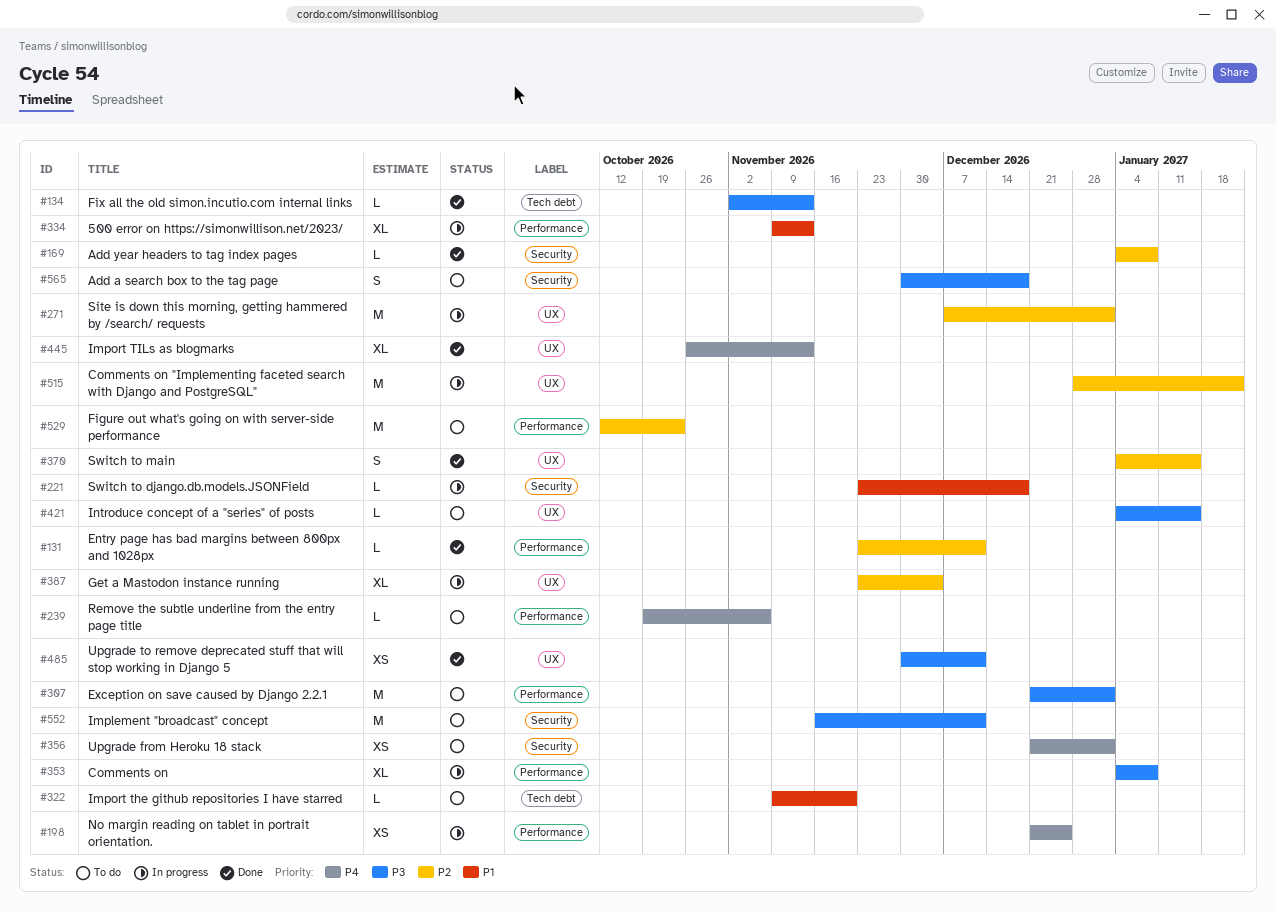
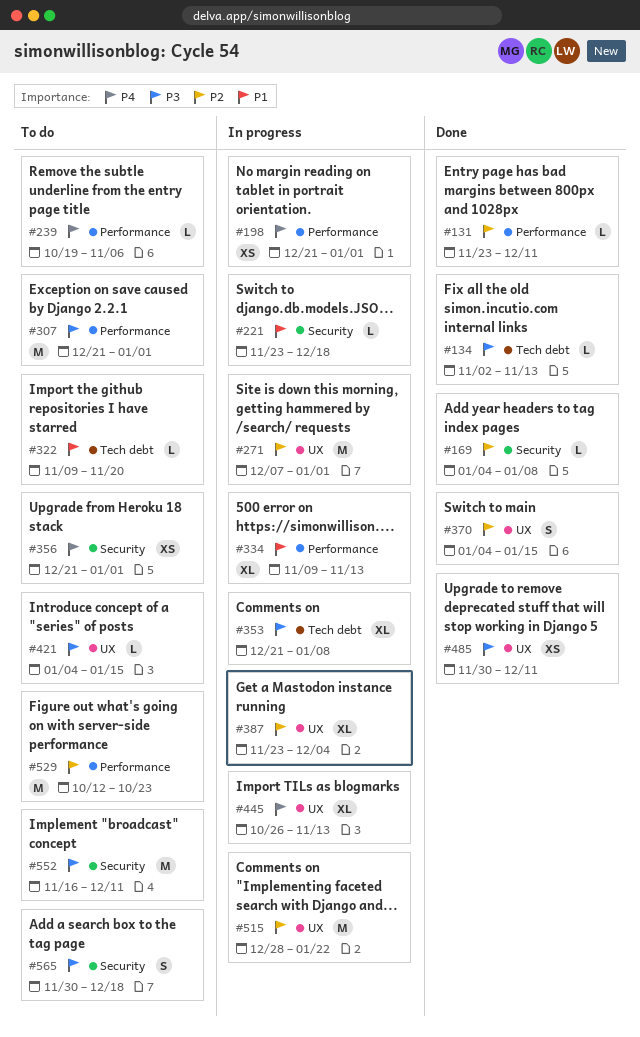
#198, due: Dec 25 -> Jan 1
#353, label: Performance -> Tech debt
#353, start: Jan 4 -> Dec 21
#445, status: Done -> In progress

